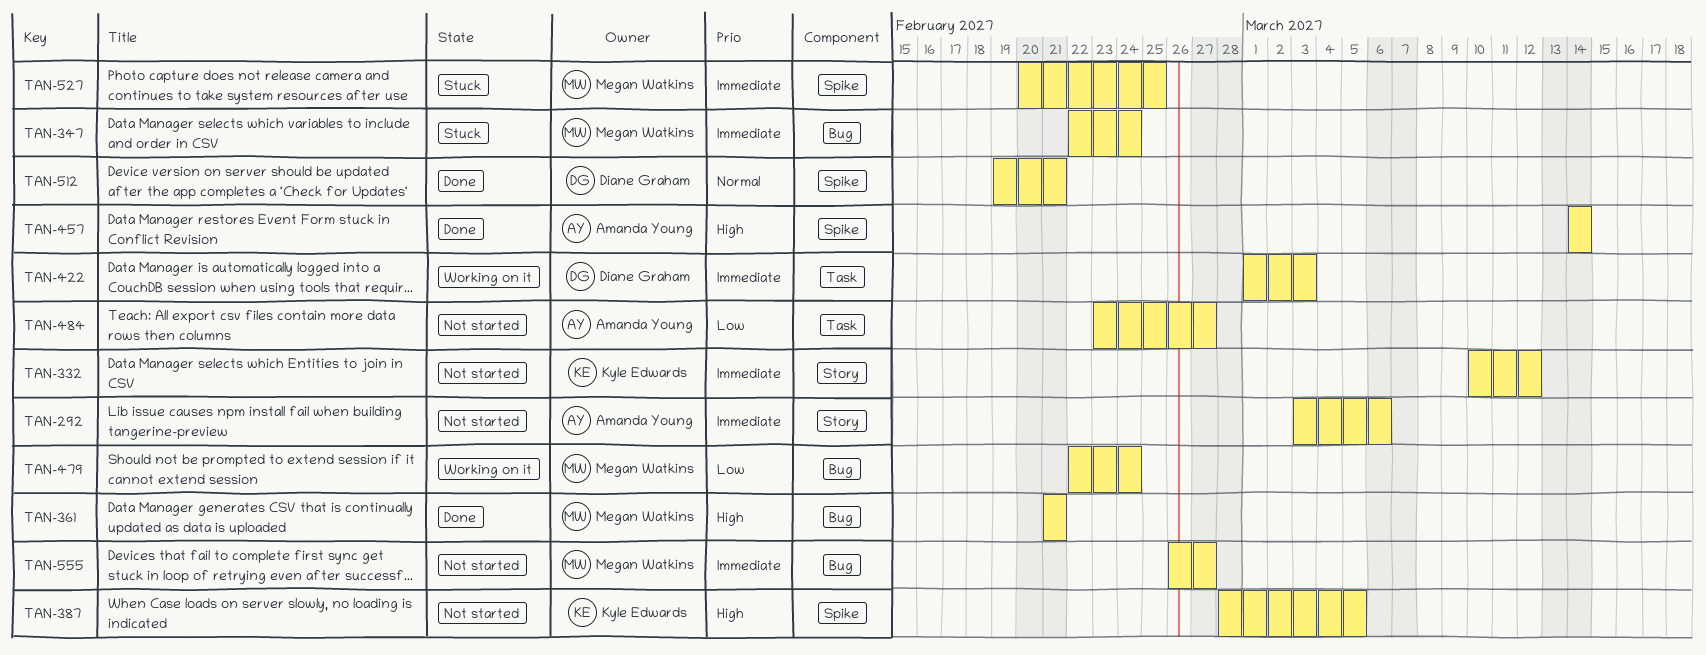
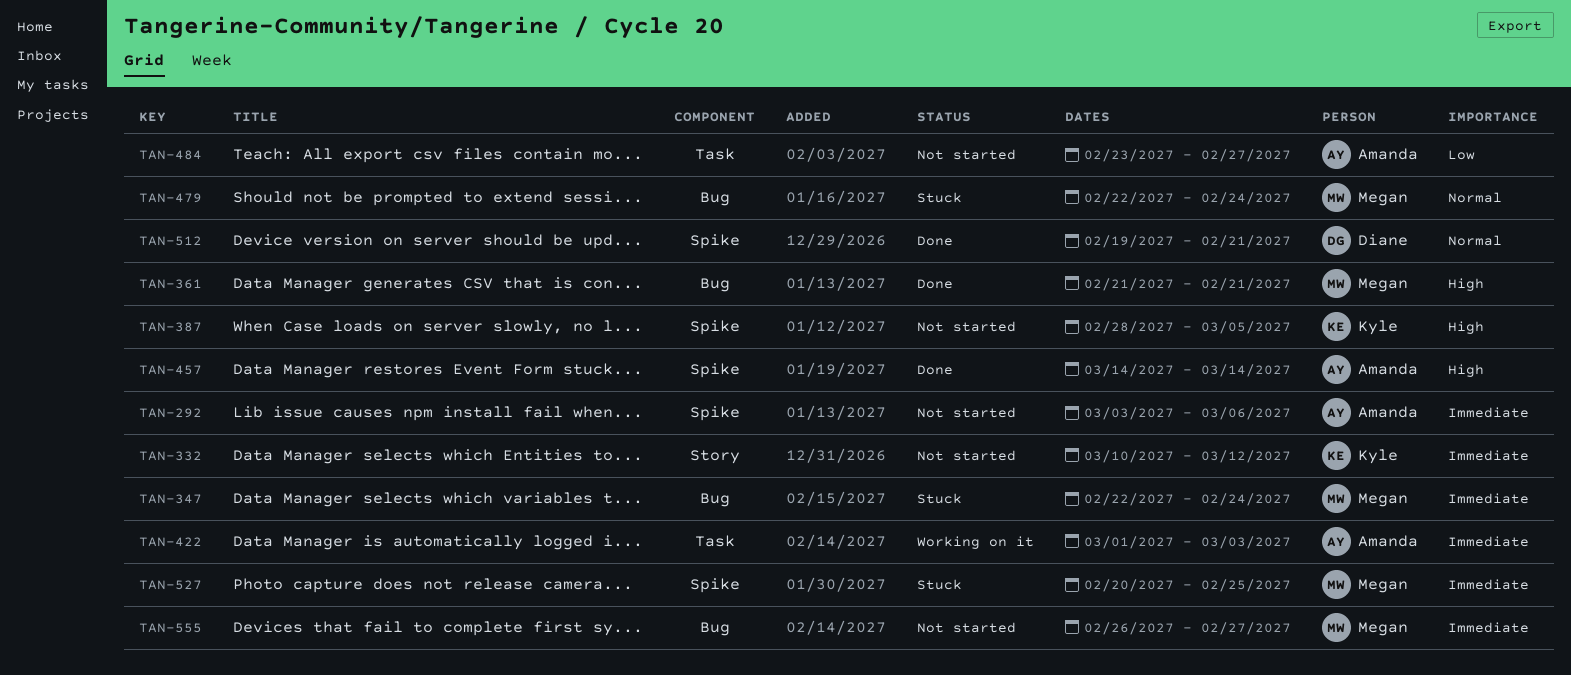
TAN-292, label: Story -> Spike
TAN-422, owner: Diane Graham -> Amanda Young
TAN-479, status: Working on it -> Stuck
TAN-479, priority: Low -> Normal

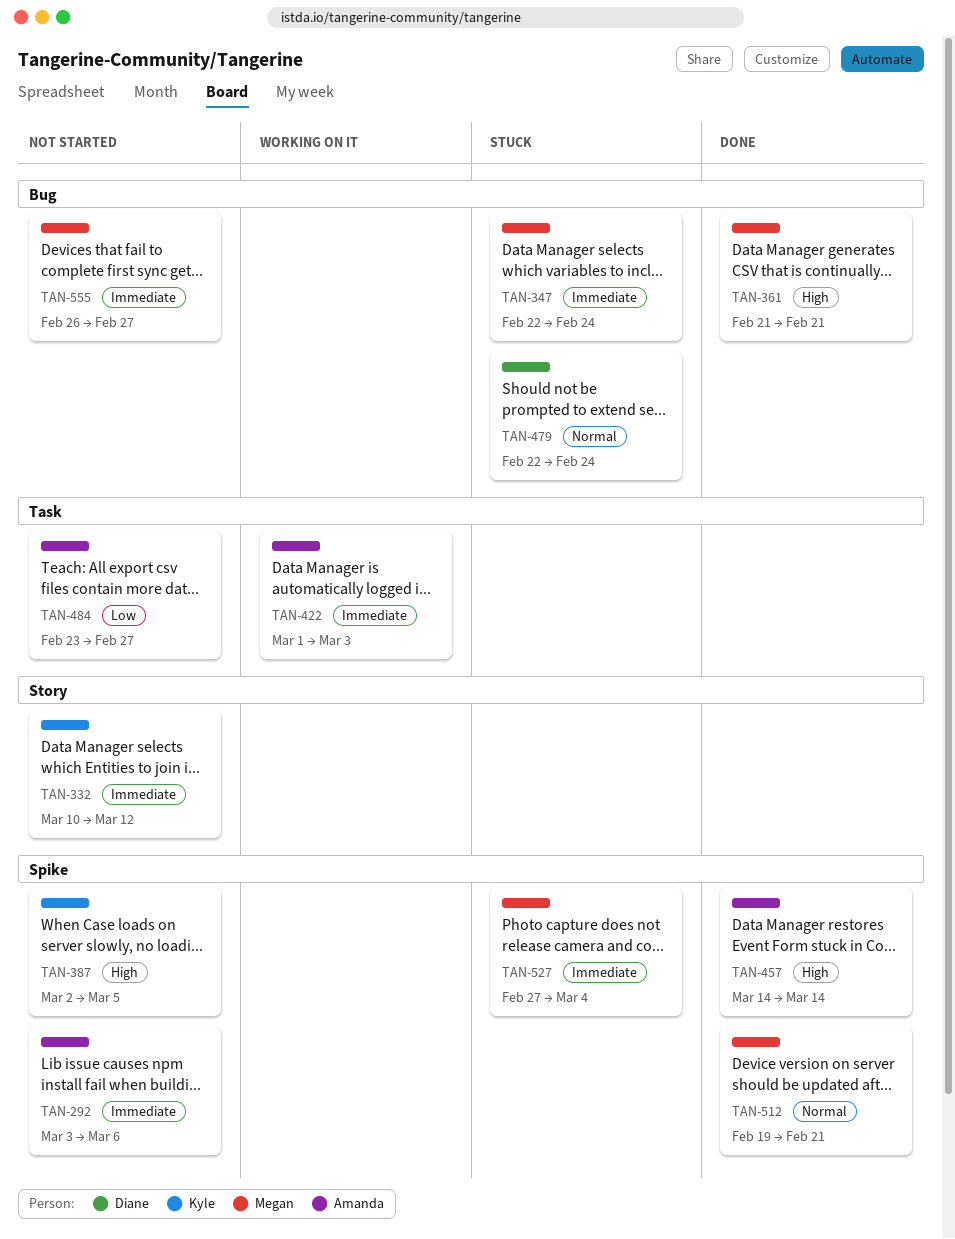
TAN-387, start: Feb 28 -> Mar 2
TAN-479, owner: Megan -> Diane
TAN-512, owner: Diane -> Megan
TAN-527, start: Feb 20 -> Feb 27
TAN-527, due: Feb 25 -> Mar 4

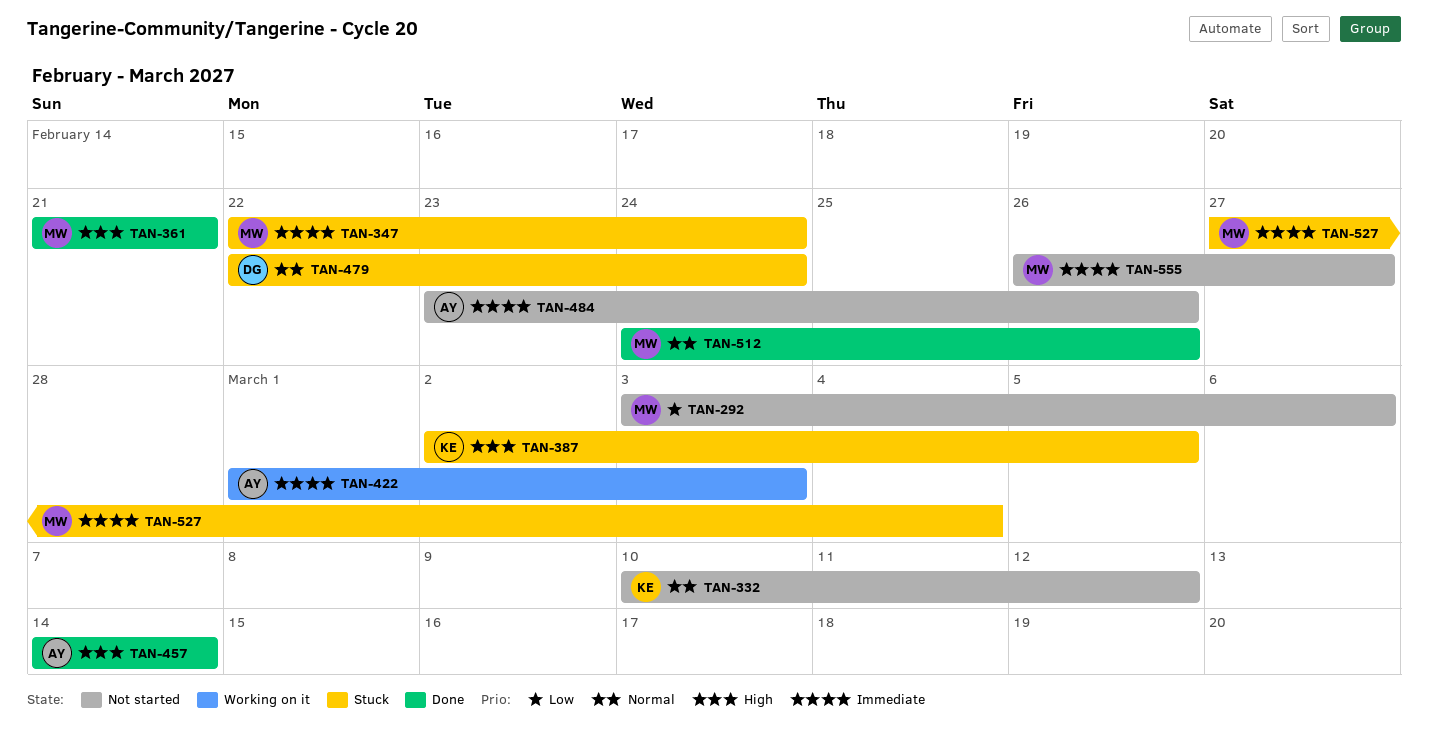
TAN-292, owner: Amanda -> Megan
TAN-292, priority: Immediate -> Low
TAN-332, priority: Immediate -> Normal
TAN-387, status: Not started -> Stuck
TAN-484, priority: Low -> Immediate
TAN-484, due: Feb 27 -> Feb 26
TAN-512, start: Feb 19 -> Feb 24
TAN-512, due: Feb 21 -> Feb 26

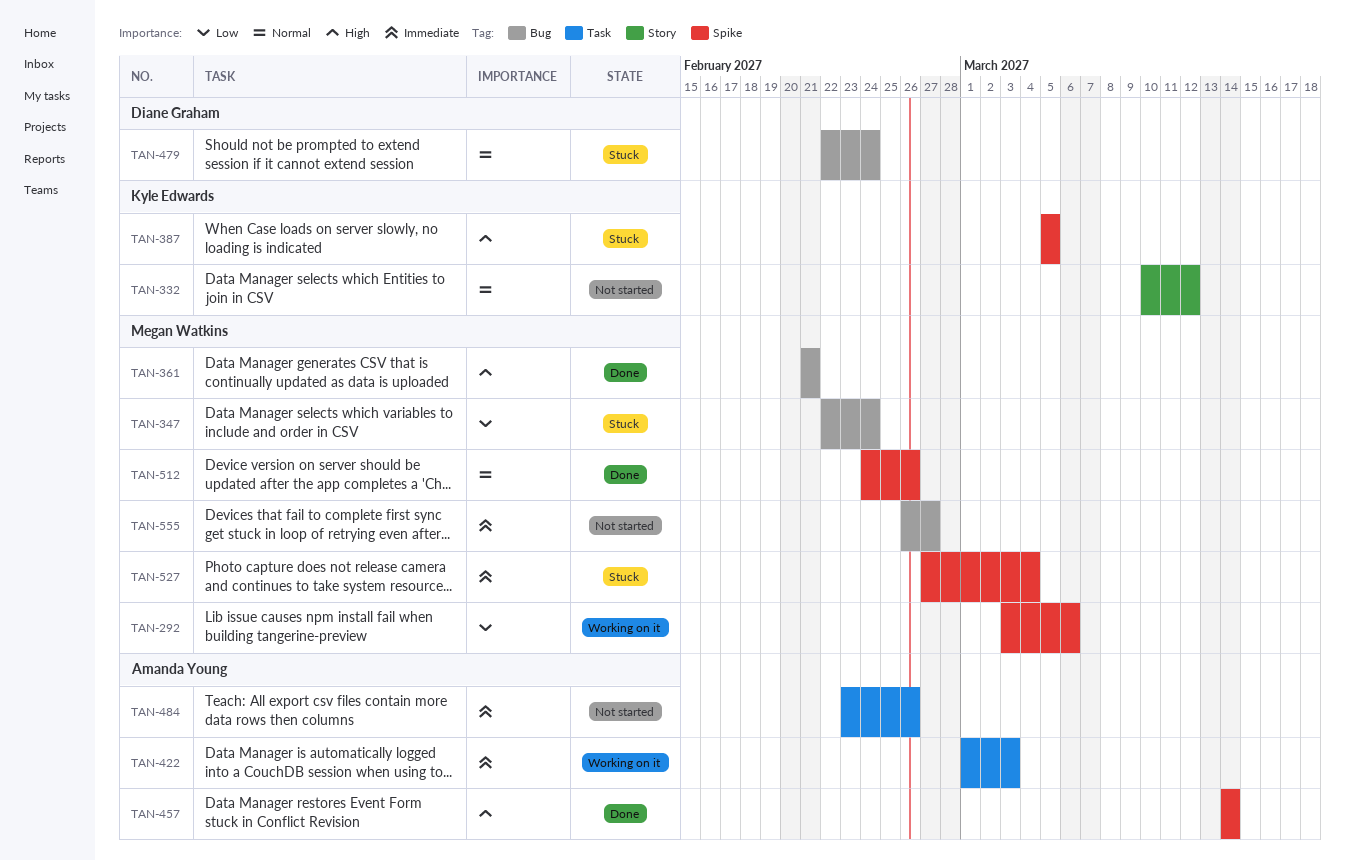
TAN-292, status: Not started -> Working on it
TAN-347, priority: Immediate -> Low
TAN-387, start: Mar 2 -> Mar 5

